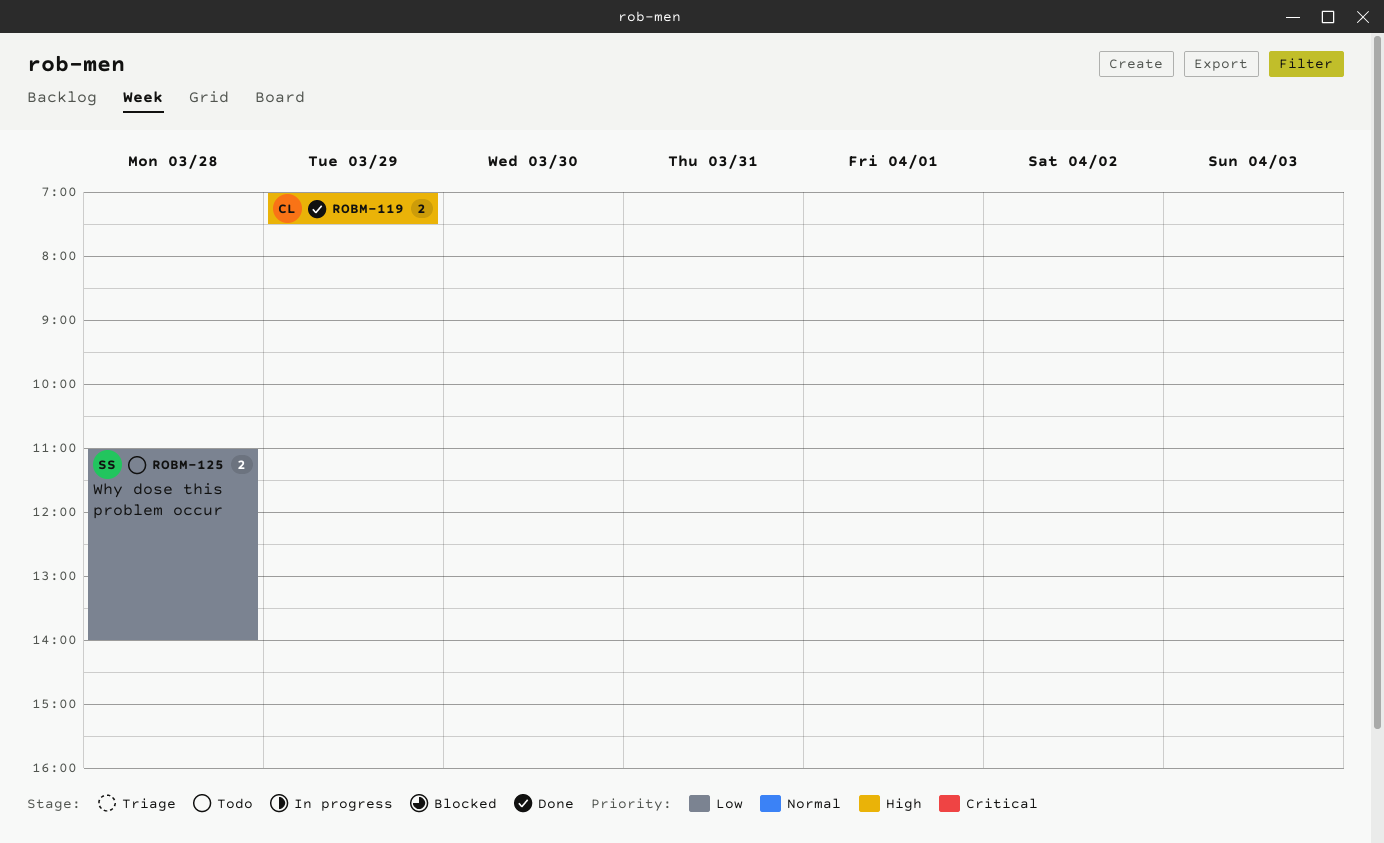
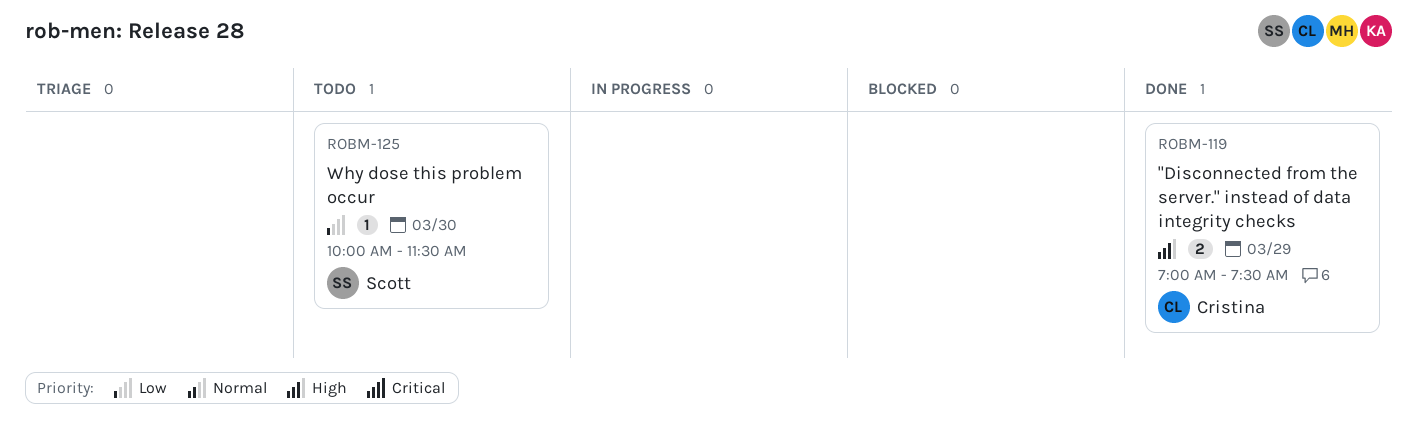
ROBM-125, estimate: 2 -> 1
ROBM-125, day: Mar 28 -> Mar 30
ROBM-125, begins: 11:00 -> 10:00
ROBM-125, ends: 14:00 -> 11:30

